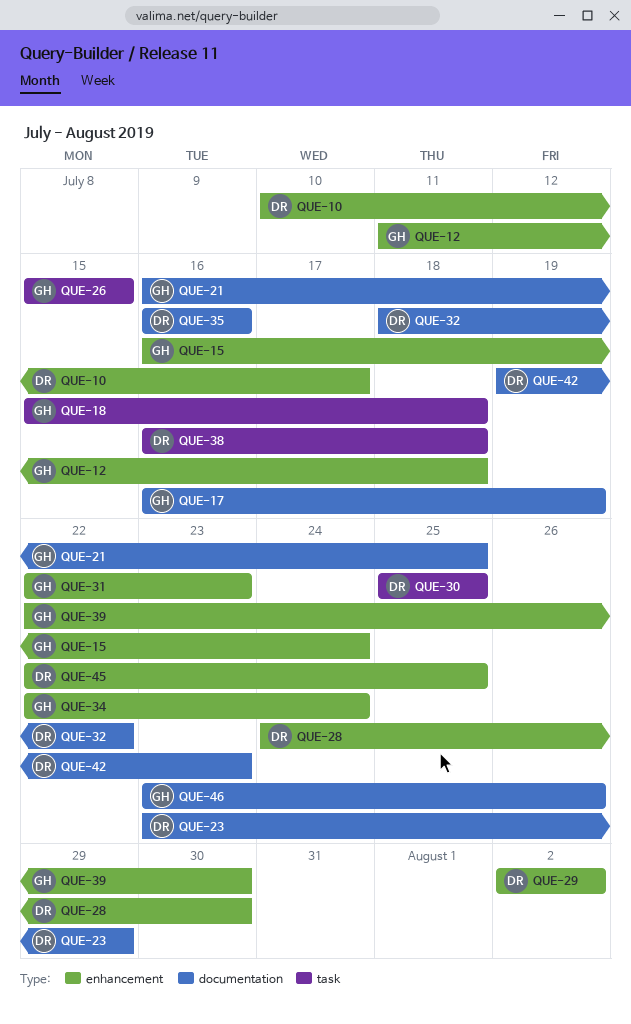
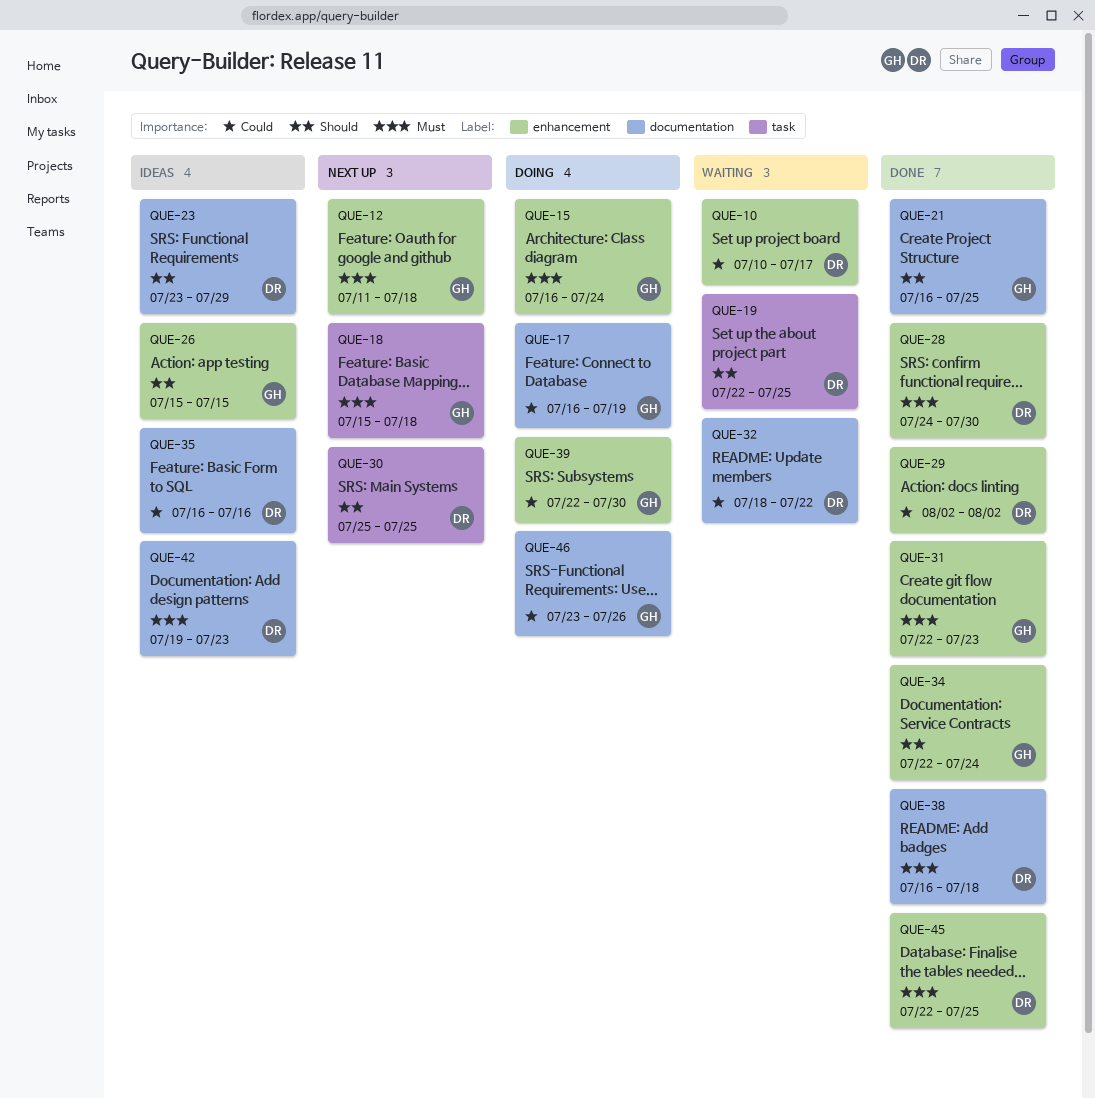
QUE-19: none -> present
QUE-26, label: task -> enhancement
QUE-38, label: task -> documentation

